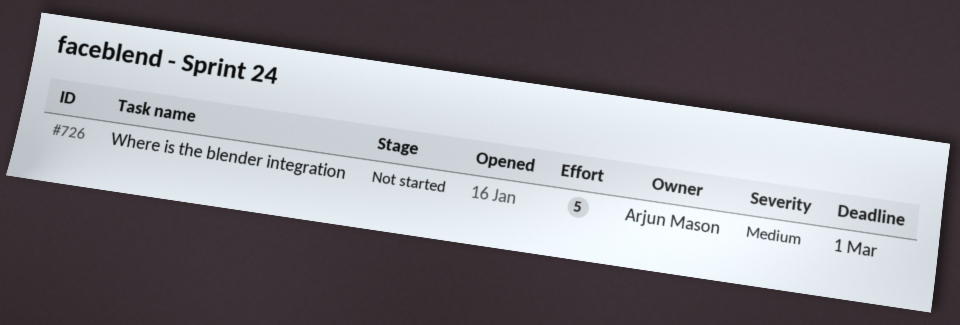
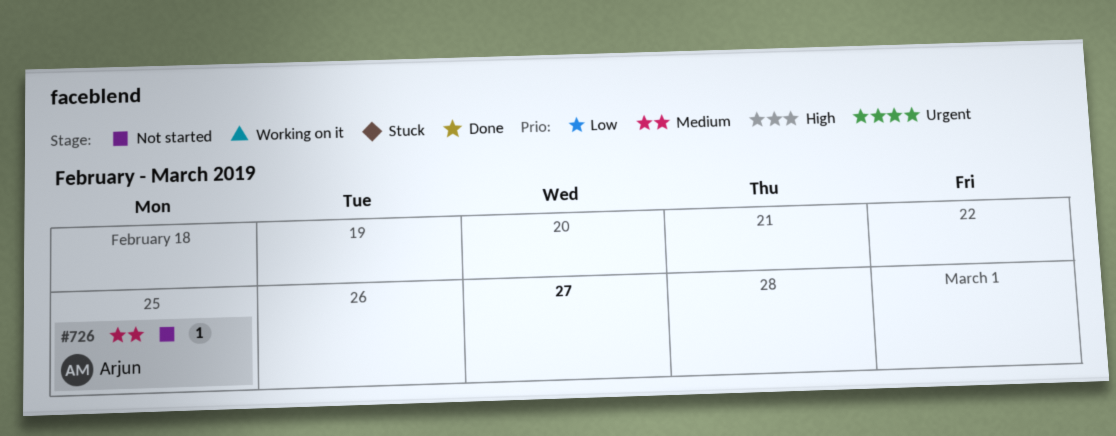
#726, estimate: 5 -> 1
#726, due: Mar 1 -> Feb 25

